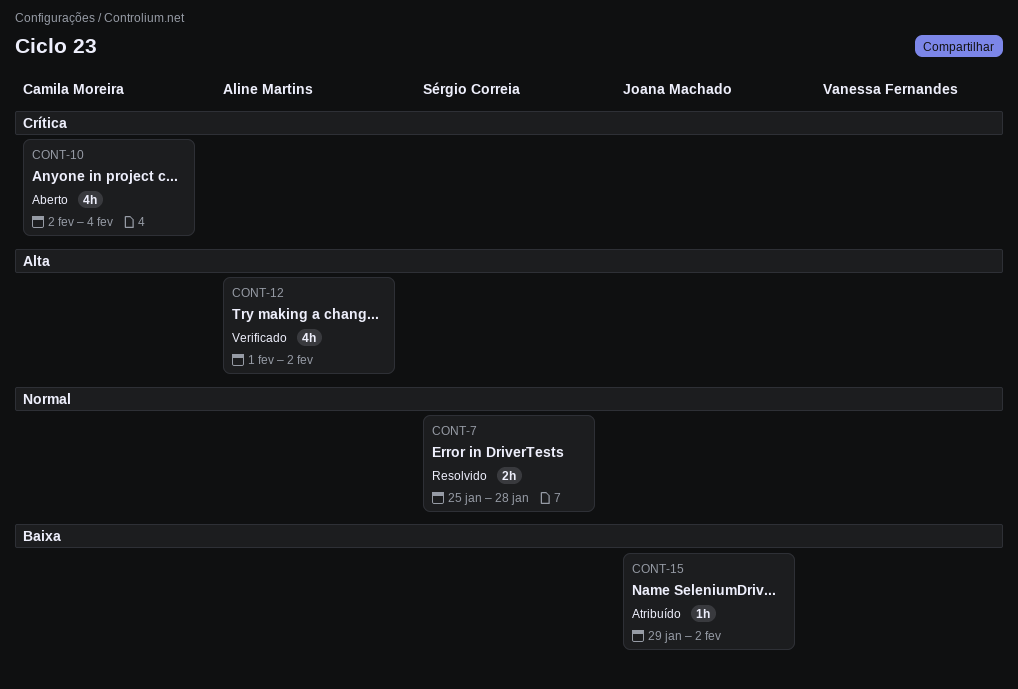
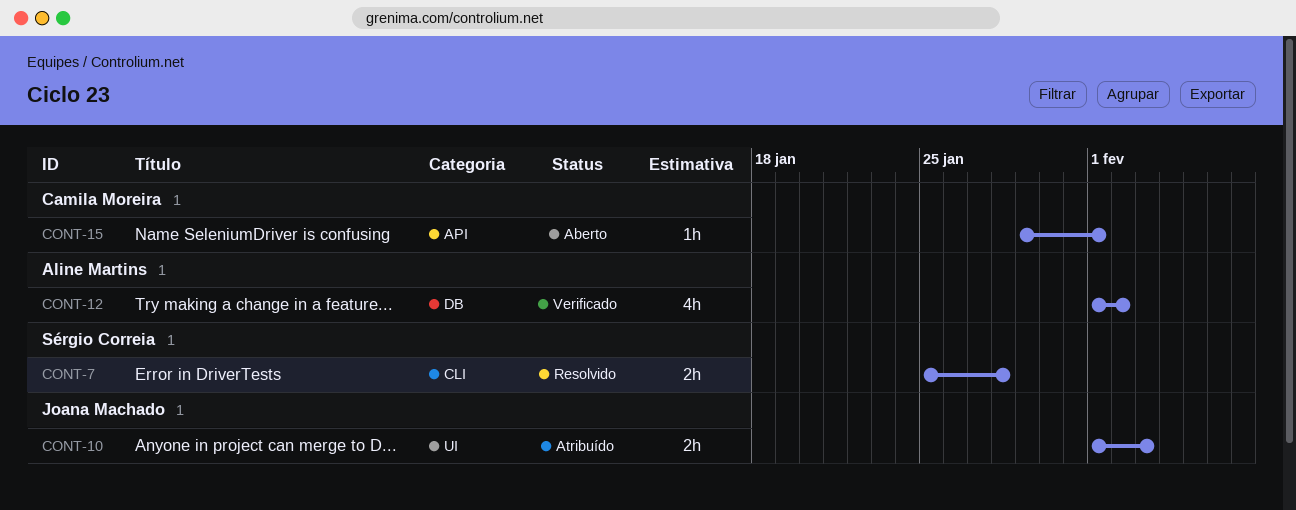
CONT-10, status: Aberto -> Atribuído
CONT-10, owner: Camila Moreira -> Joana Machado
CONT-10, estimate: 4h -> 2h
CONT-10, start: Feb 2 -> Feb 1
CONT-10, due: Feb 4 -> Feb 3
CONT-15, status: Atribuído -> Aberto
CONT-15, owner: Joana Machado -> Camila Moreira
CONT-15, due: Feb 2 -> Feb 1

